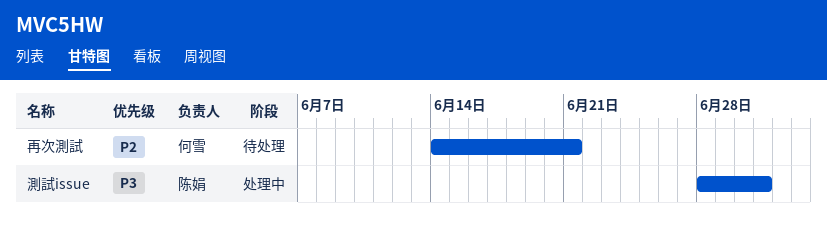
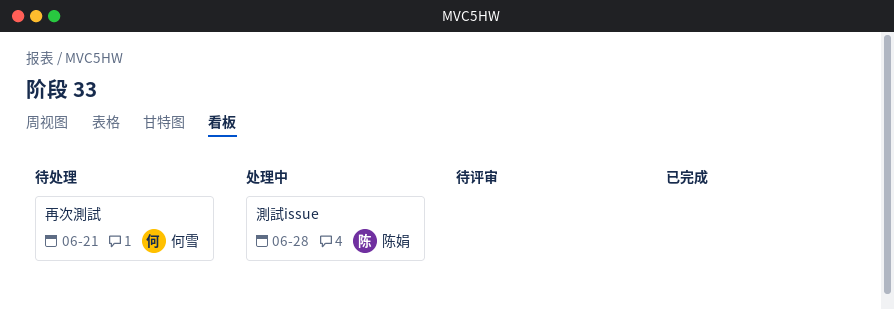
測試issue, due: Jul 1 -> Jun 28

